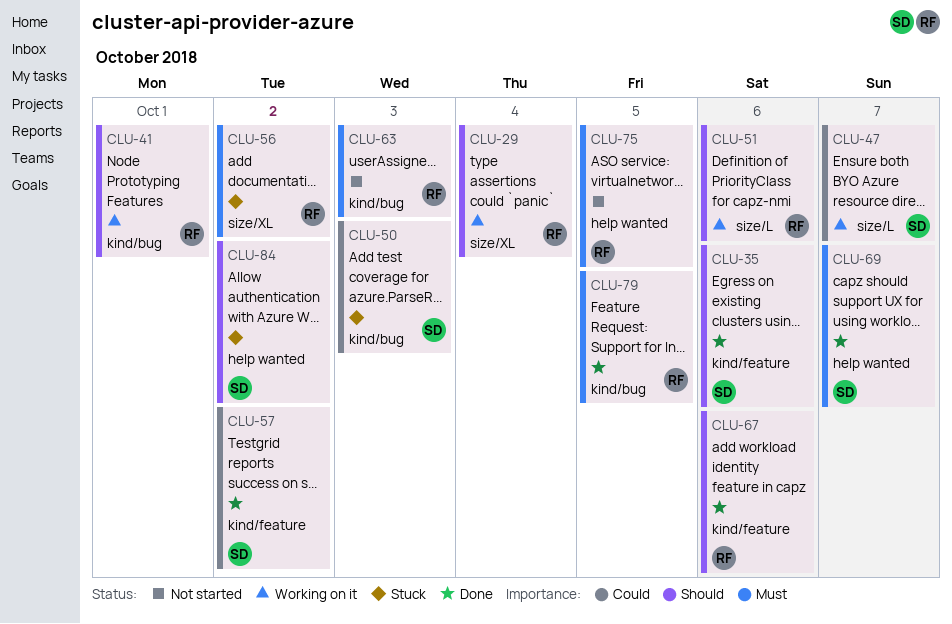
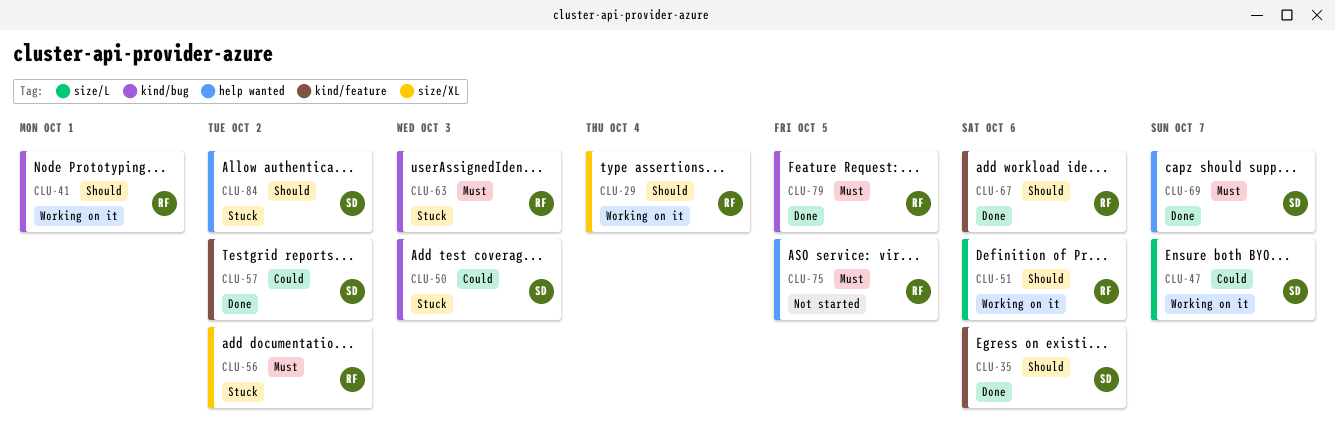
CLU-63, status: Not started -> Stuck

